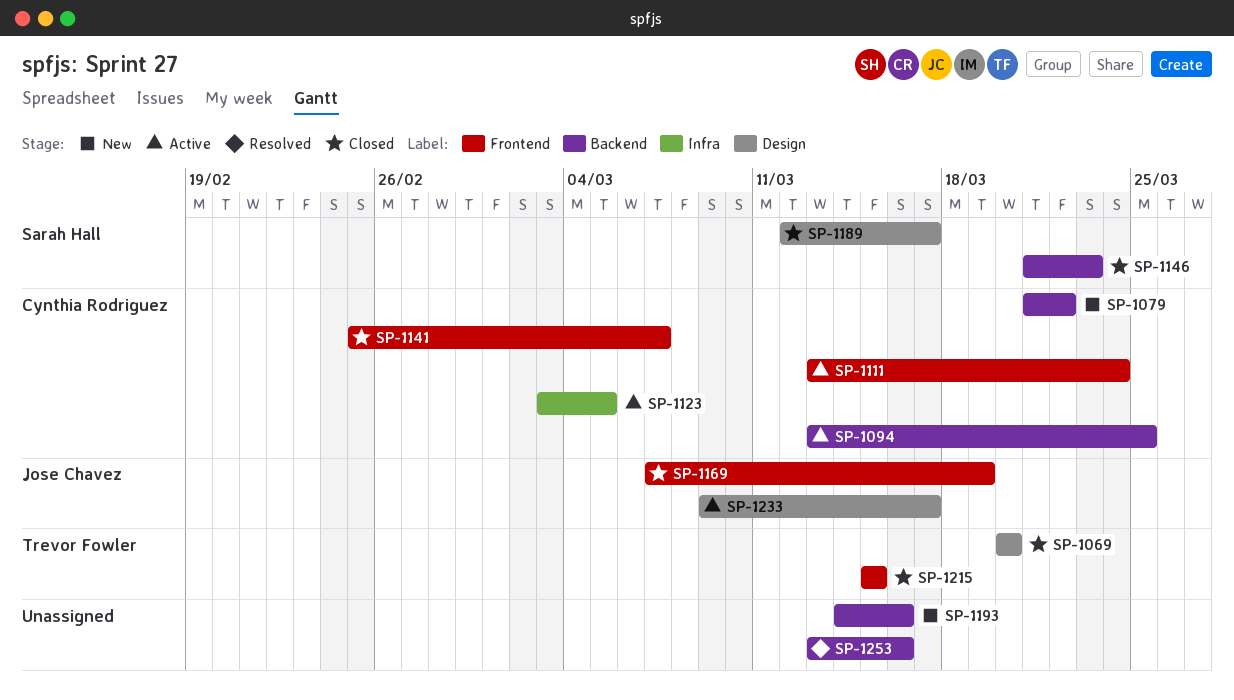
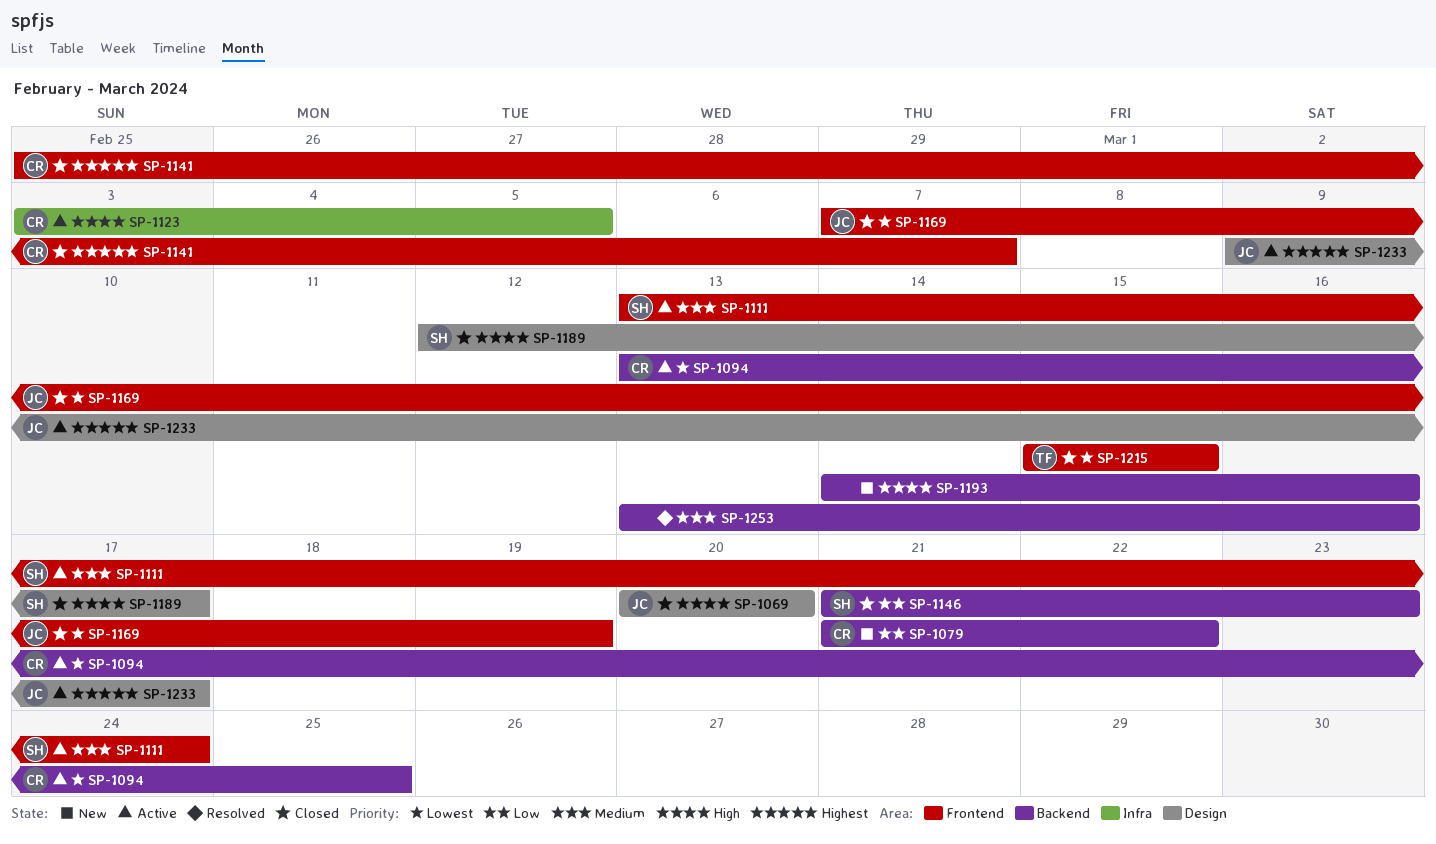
SP-1069, owner: Trevor Fowler -> Jose Chavez
SP-1111, owner: Cynthia Rodriguez -> Sarah Hall

